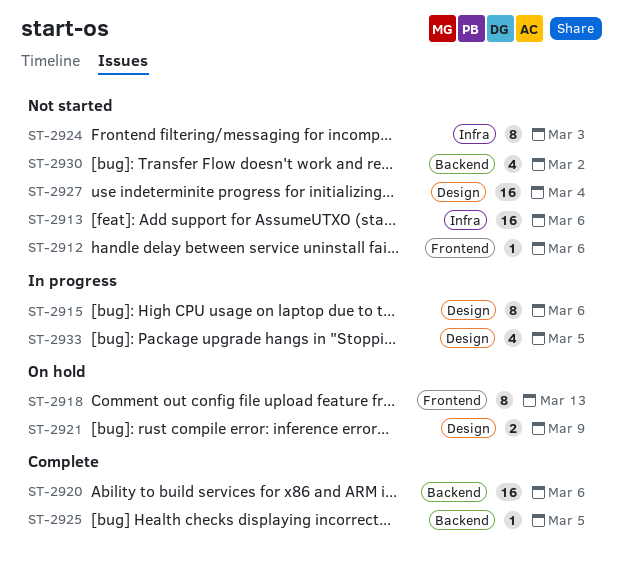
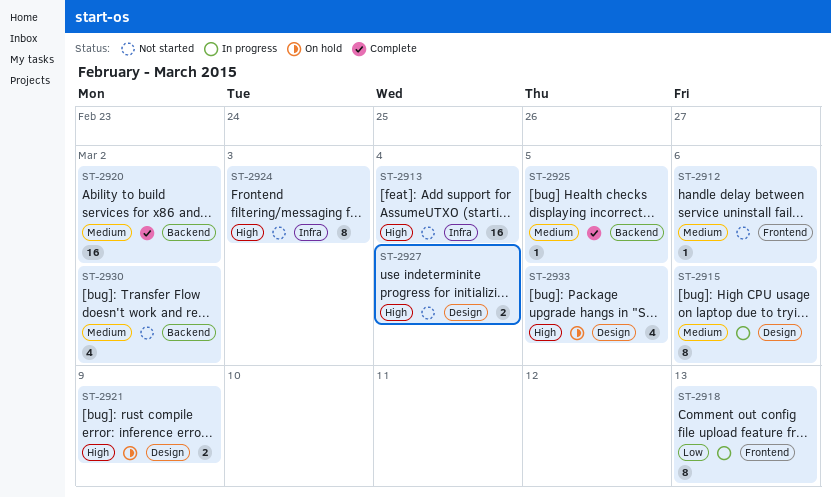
ST-2913, due: Mar 6 -> Mar 4
ST-2918, status: On hold -> In progress
ST-2920, due: Mar 6 -> Mar 2
ST-2927, estimate: 16 -> 2
ST-2933, status: In progress -> On hold

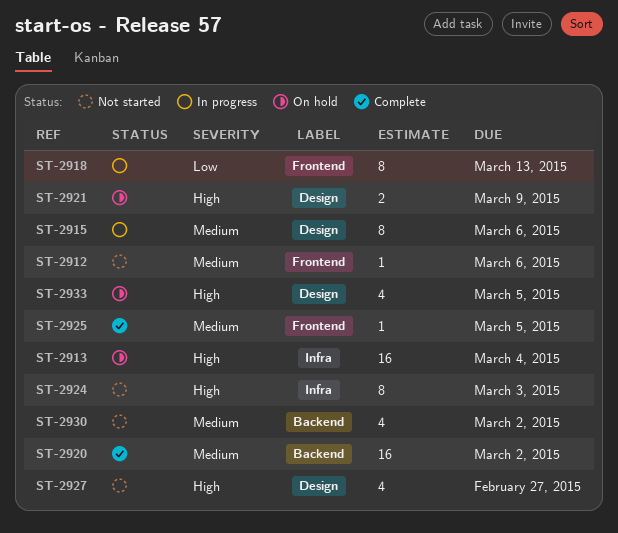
ST-2913, status: Not started -> On hold
ST-2925, label: Backend -> Frontend
ST-2927, estimate: 2 -> 4
ST-2927, due: Mar 4 -> Feb 27

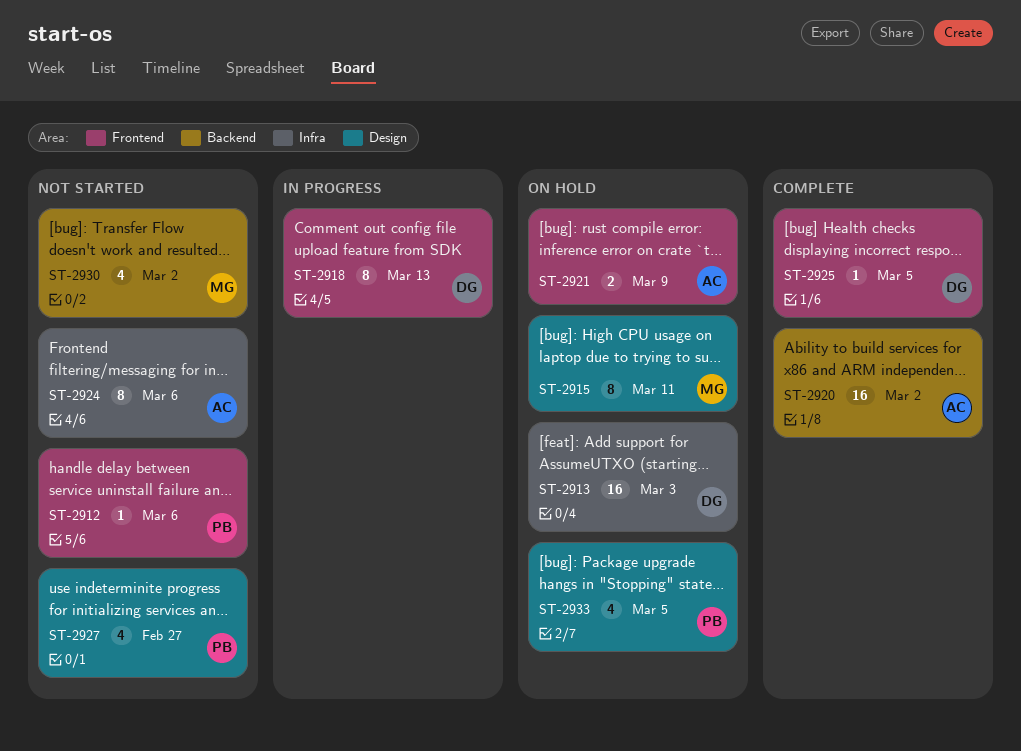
ST-2913, due: Mar 4 -> Mar 3
ST-2915, status: In progress -> On hold
ST-2915, due: Mar 6 -> Mar 11
ST-2921, label: Design -> Frontend
ST-2924, due: Mar 3 -> Mar 6

